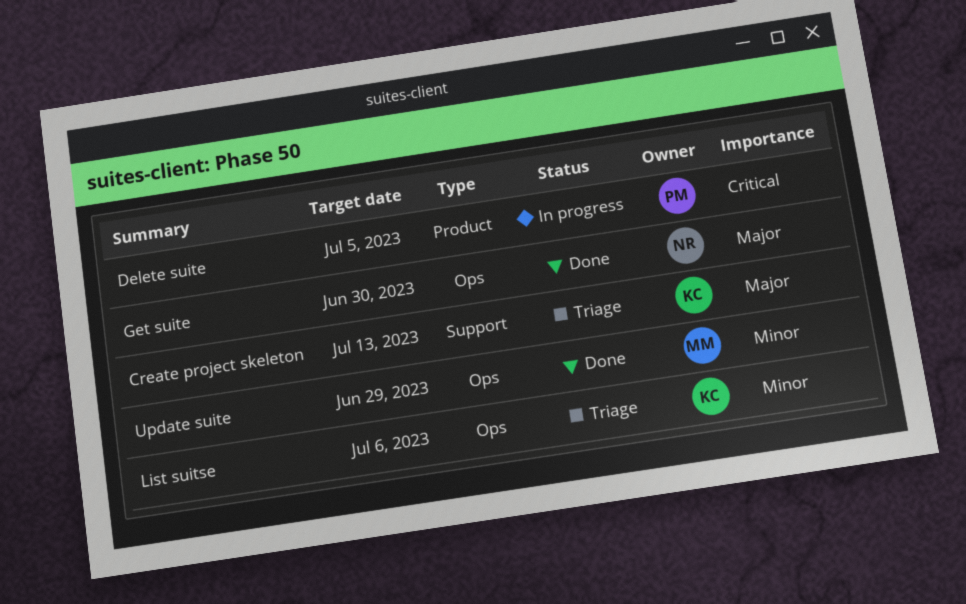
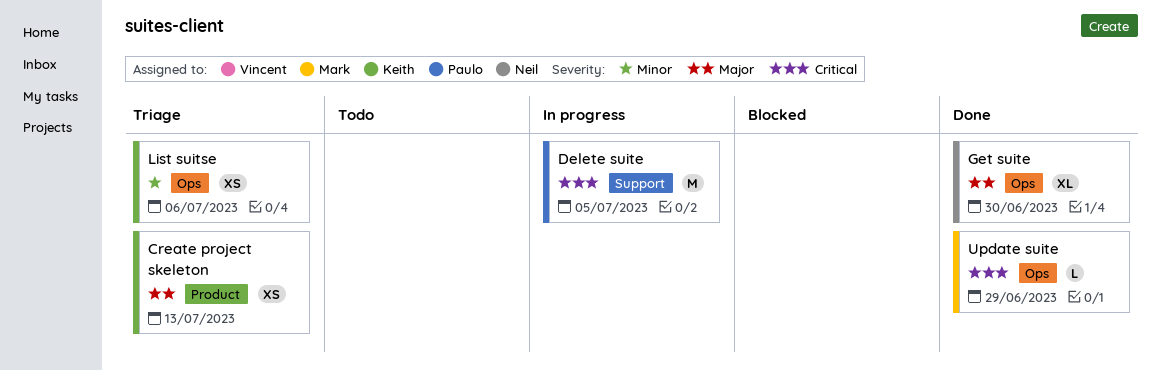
Create project skeleton, label: Support -> Product
Delete suite, label: Product -> Support
Update suite, priority: Minor -> Critical

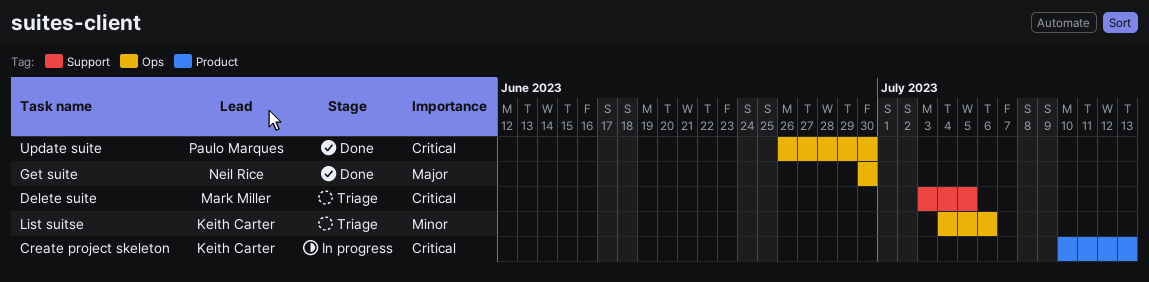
Create project skeleton, status: Triage -> In progress
Create project skeleton, priority: Major -> Critical
Delete suite, status: In progress -> Triage
Delete suite, owner: Paulo Marques -> Mark Miller
Update suite, owner: Mark Miller -> Paulo Marques
Update suite, due: Jun 29 -> Jun 30

